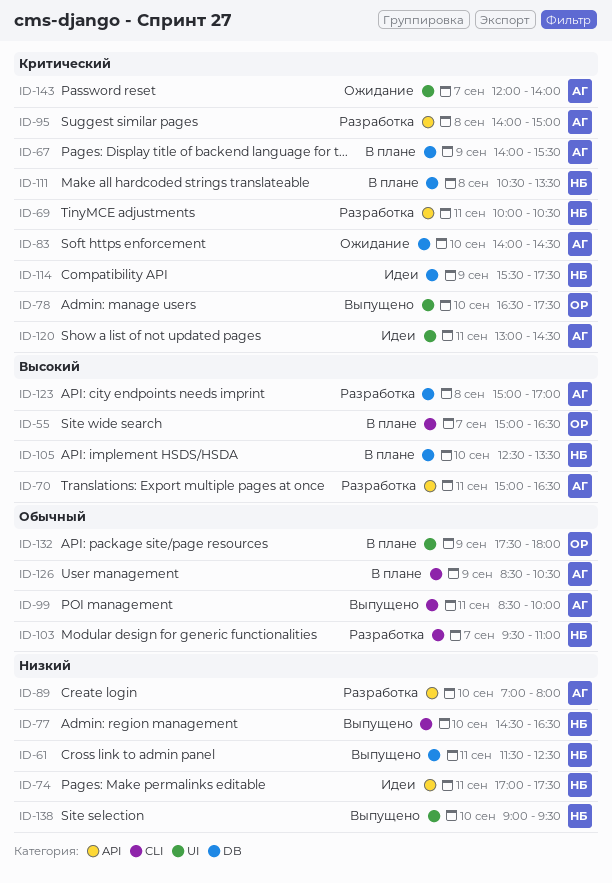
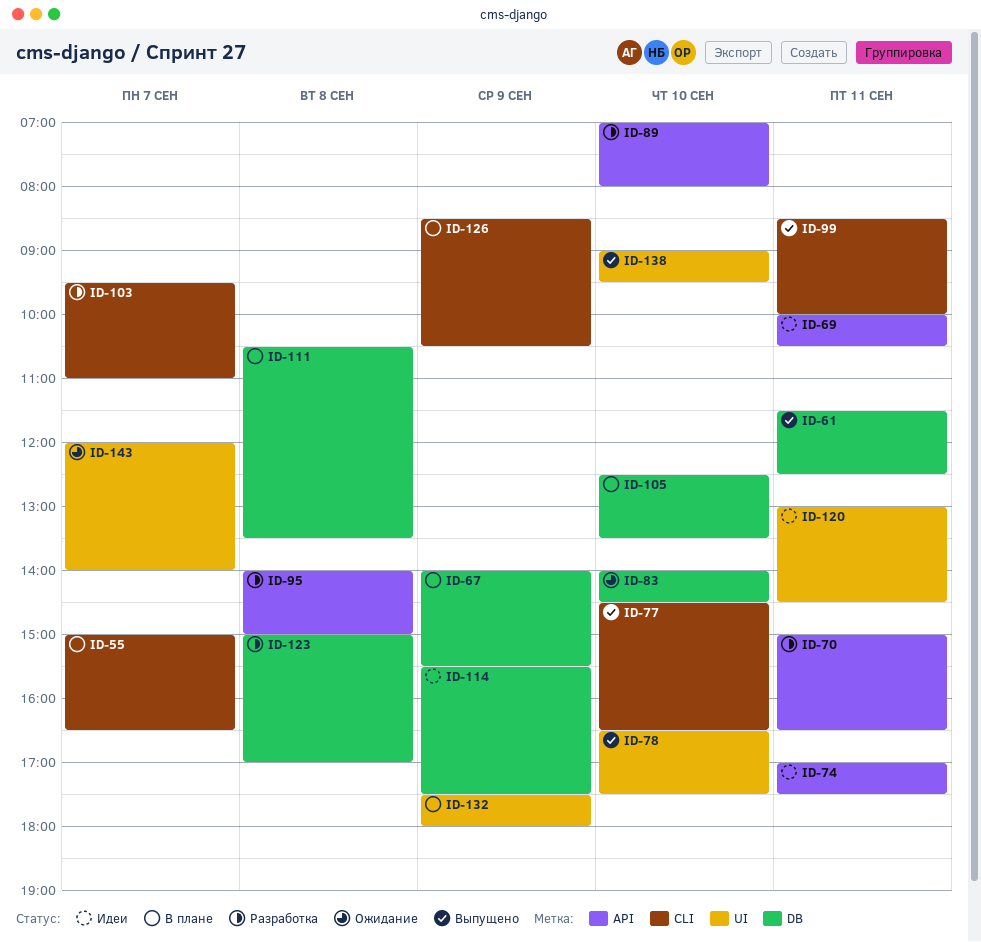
ID-69, status: Разработка -> Идеи

